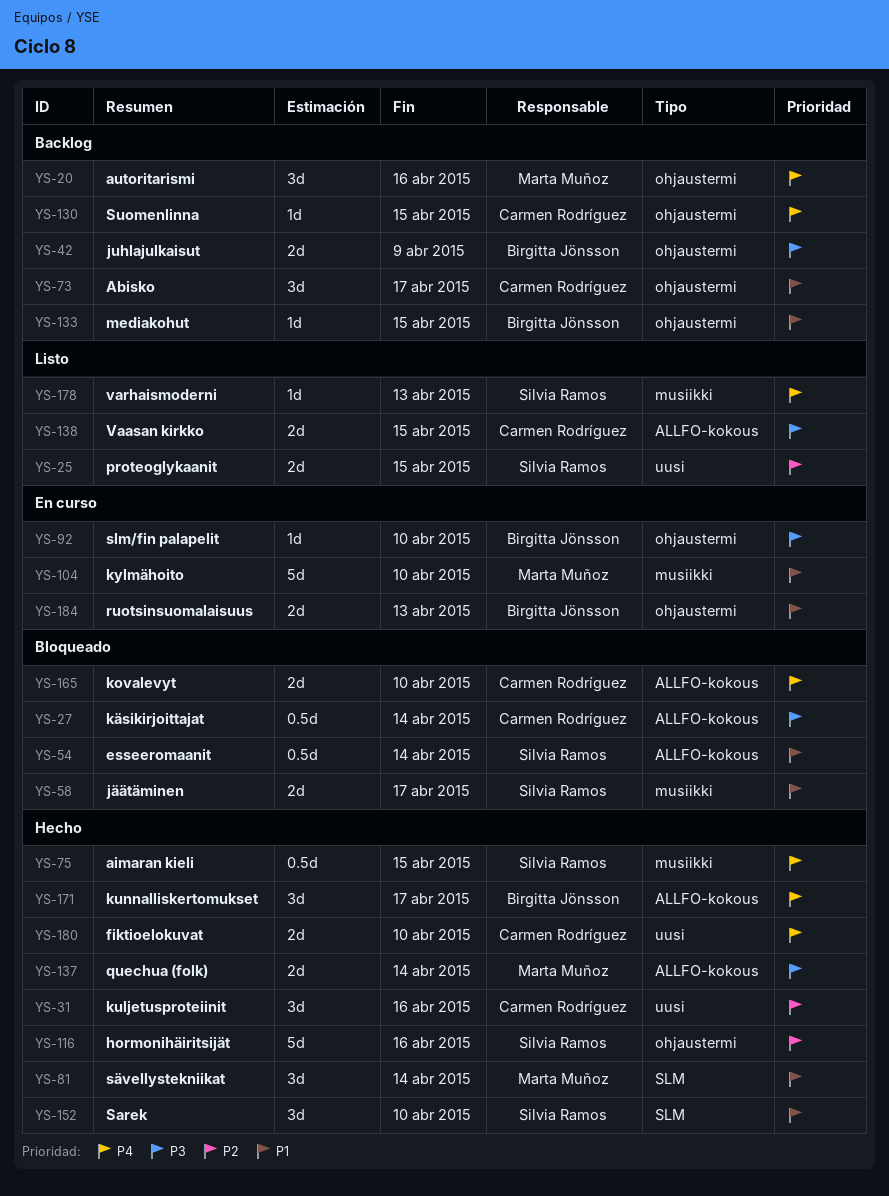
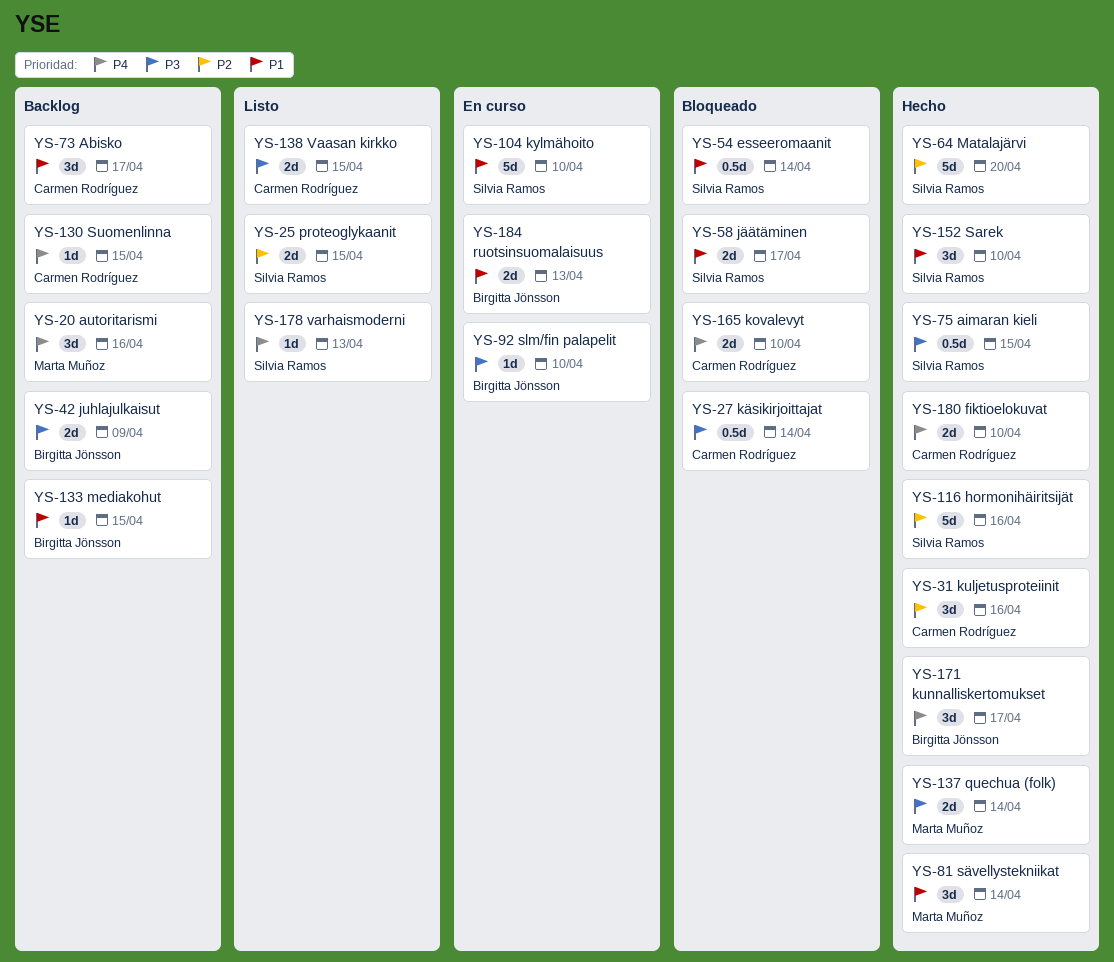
YS-64: none -> present
YS-75, priority: P4 -> P3
YS-104, owner: Marta Muñoz -> Silvia Ramos

